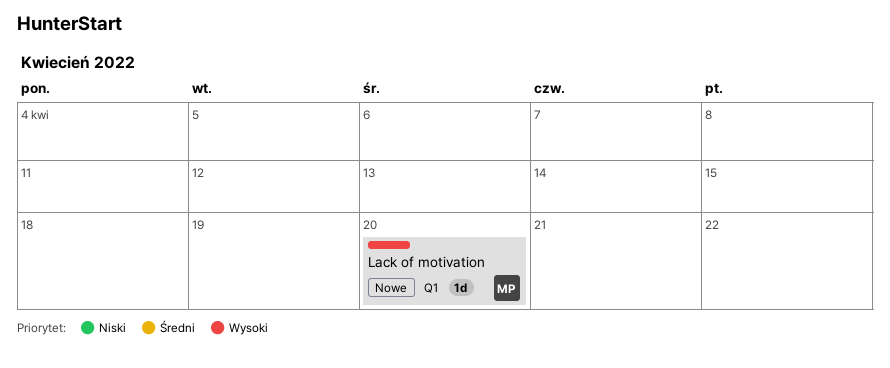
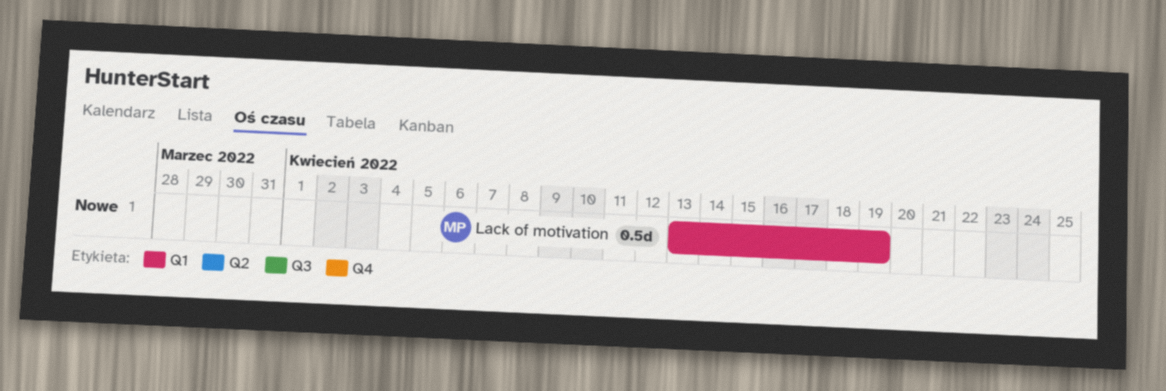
Lack of motivation, estimate: 1d -> 0.5d
Lack of motivation, due: Apr 20 -> Apr 19

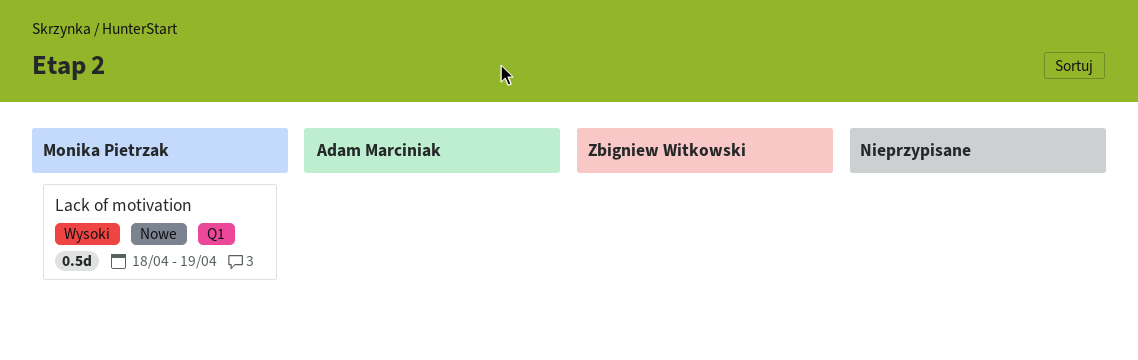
Lack of motivation, start: Apr 13 -> Apr 18

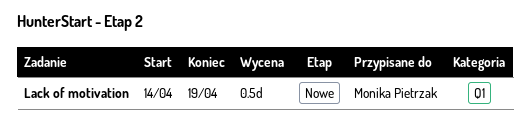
Lack of motivation, start: Apr 18 -> Apr 14

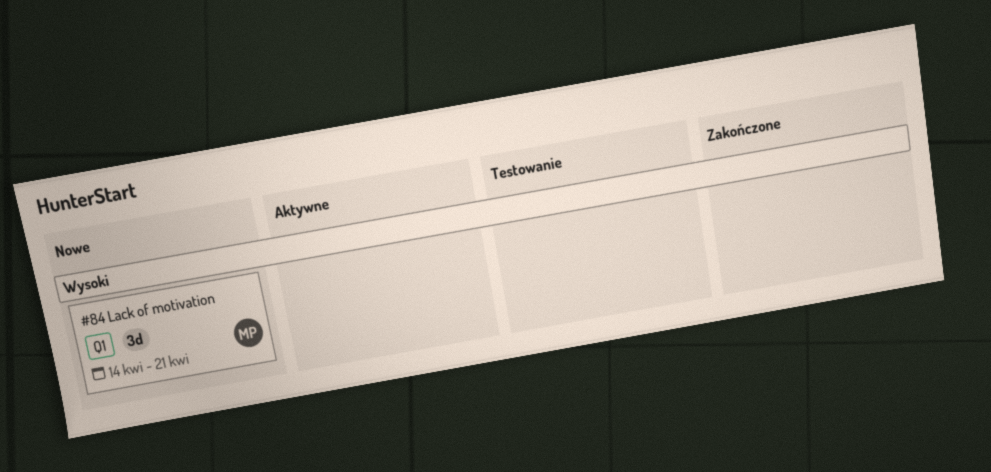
Lack of motivation, estimate: 0.5d -> 3d
Lack of motivation, due: Apr 19 -> Apr 21

